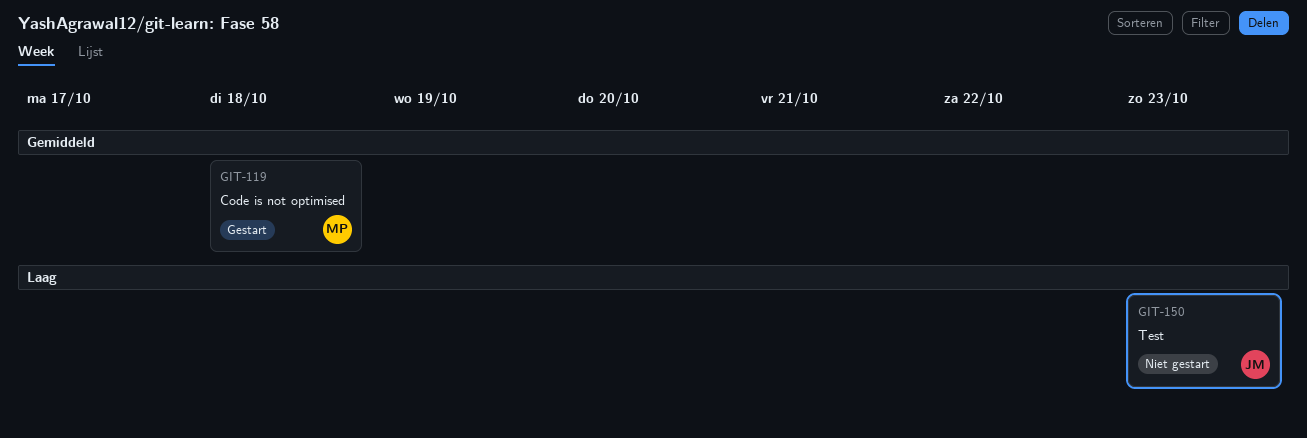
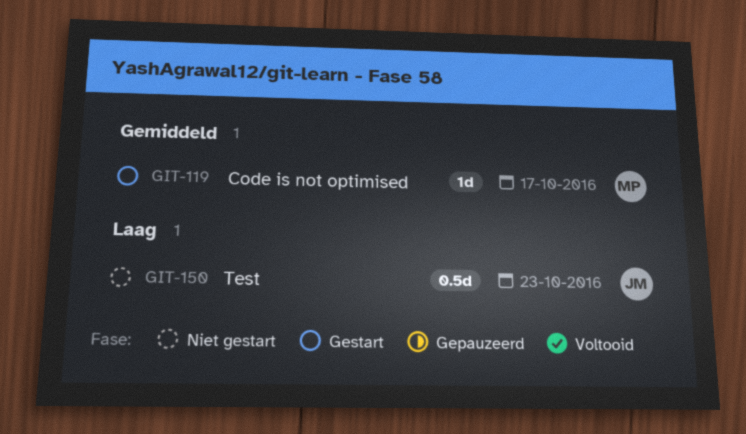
GIT-119, due: Oct 18 -> Oct 17

